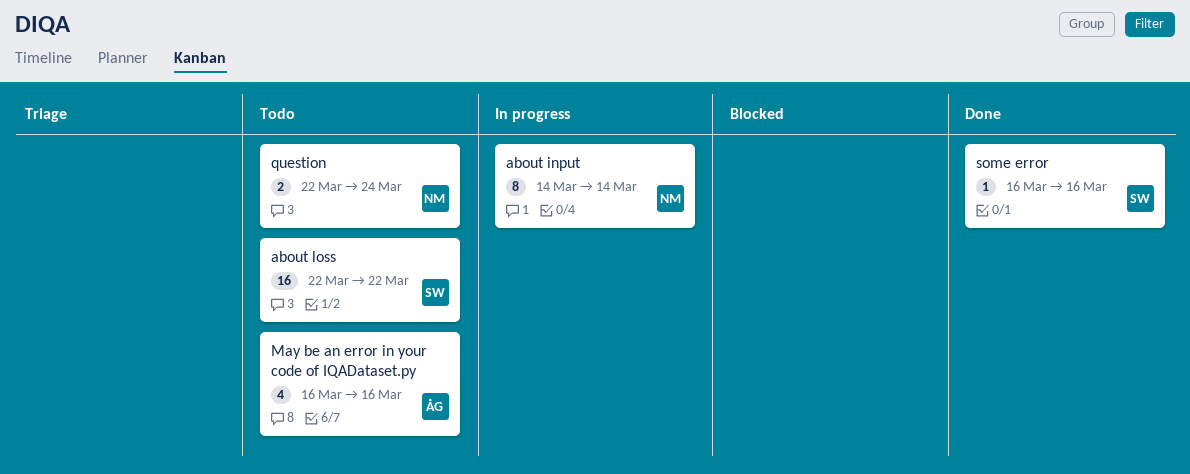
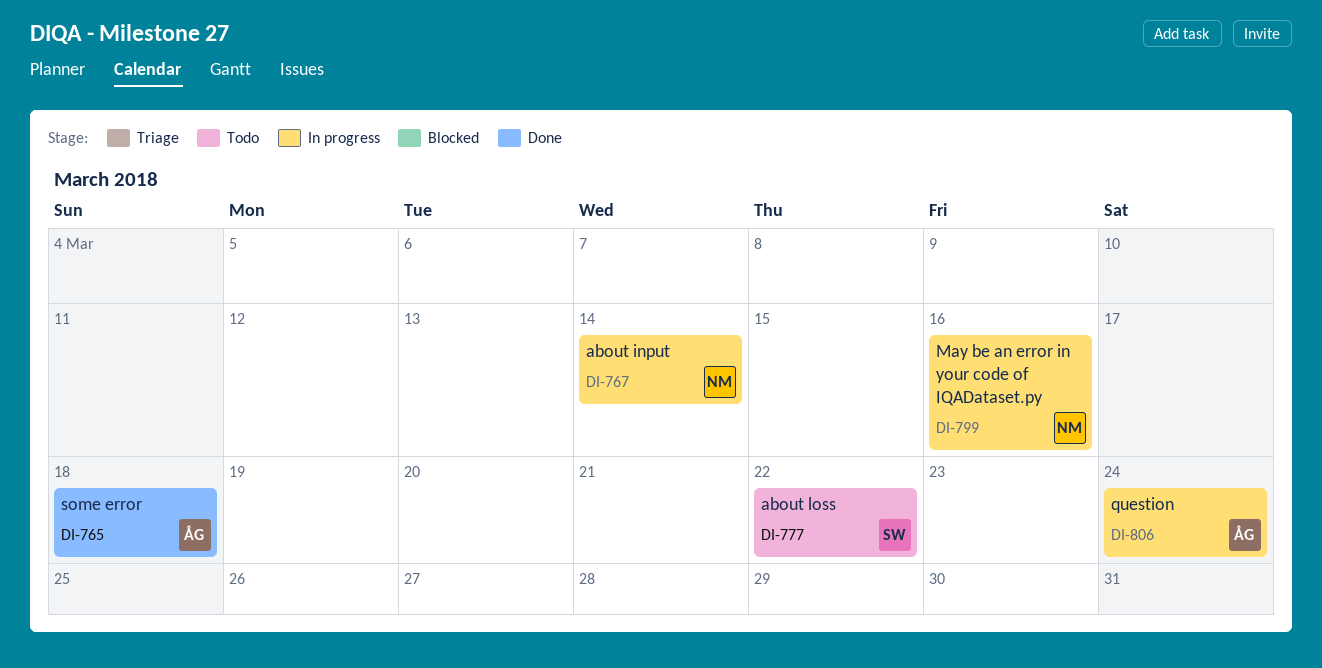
May be an error in your code of IQADataset.py, status: Todo -> In progress
May be an error in your code of IQADataset.py, owner: ÅG -> NM
question, status: Todo -> In progress
question, owner: NM -> ÅG
some error, owner: SW -> ÅG
some error, due: Mar 16 -> Mar 18

